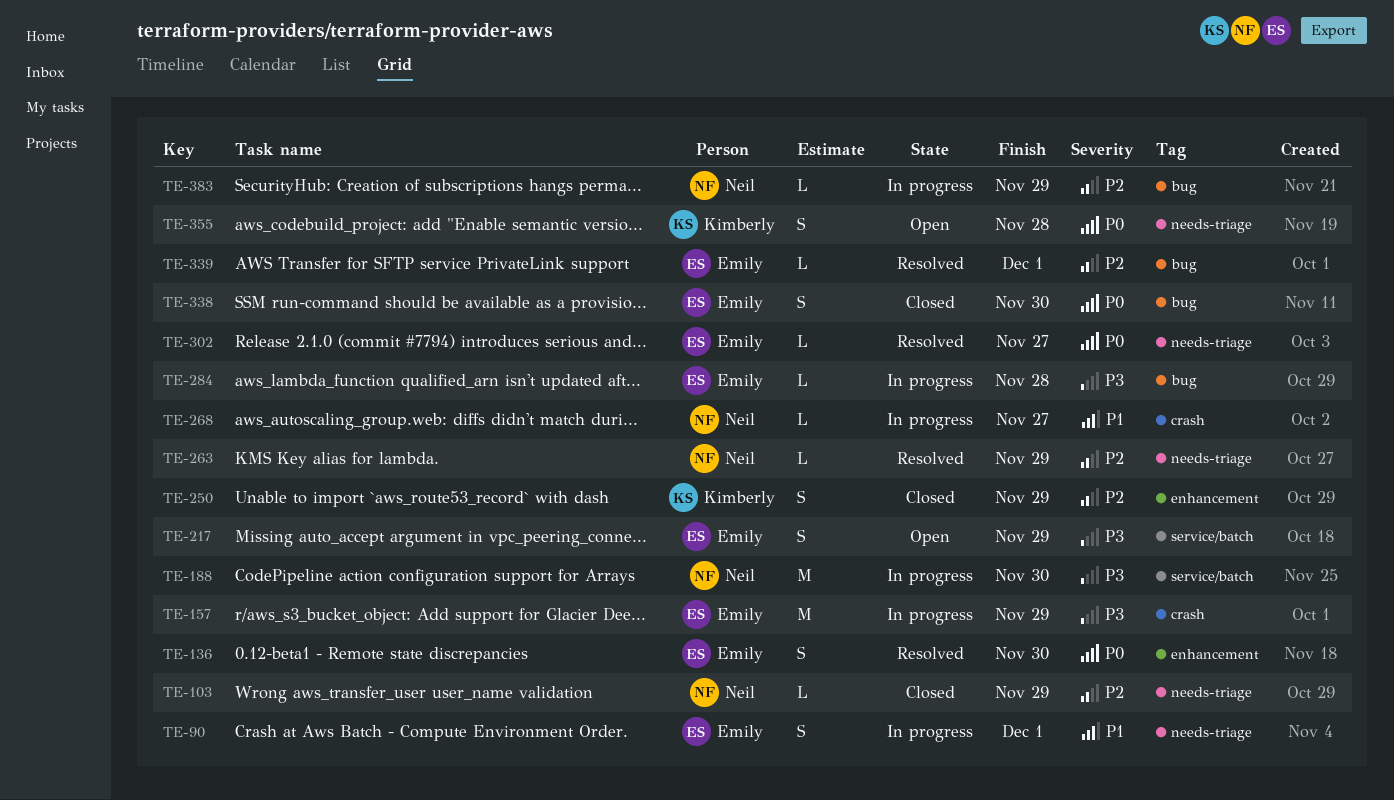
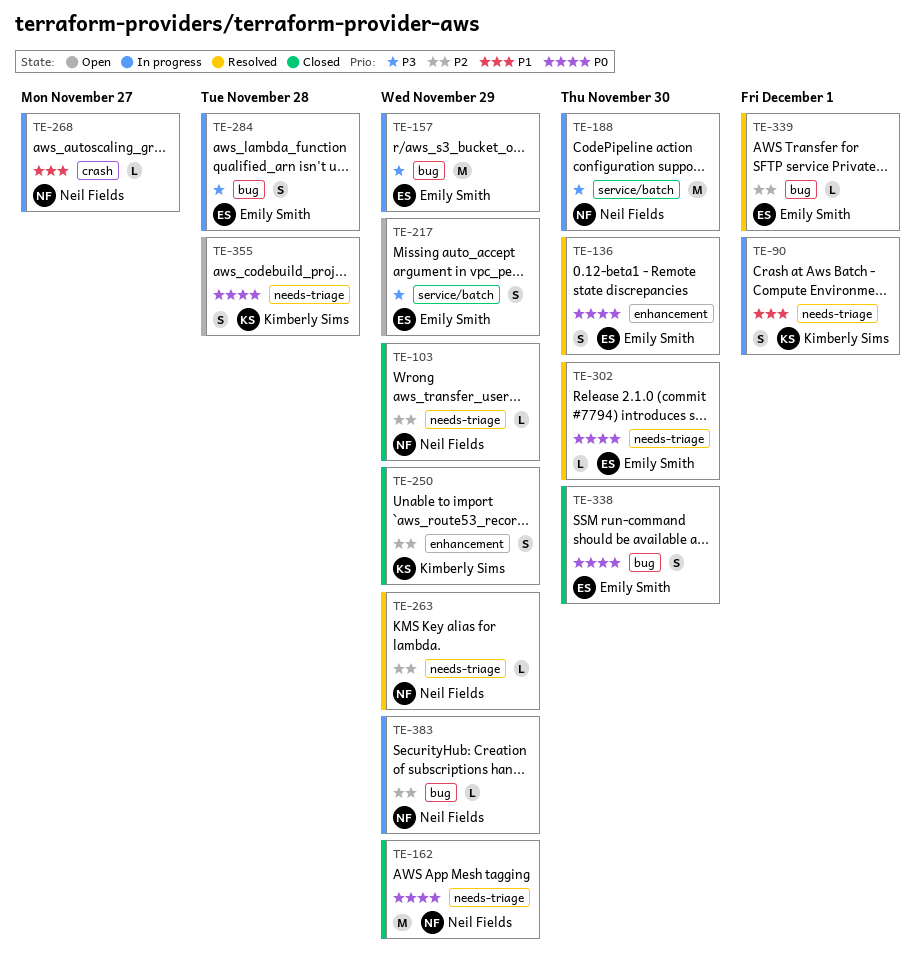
TE-90, owner: Emily Smith -> Kimberly Sims
TE-157, label: crash -> bug
TE-162: none -> present
TE-284, estimate: L -> S
TE-302, due: Nov 27 -> Nov 30

